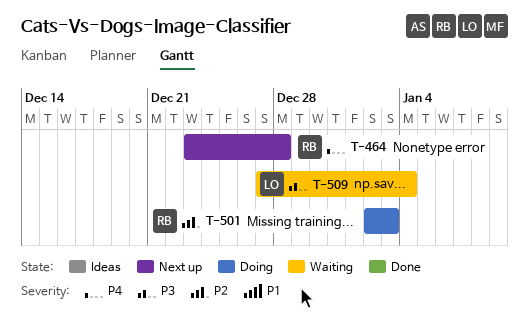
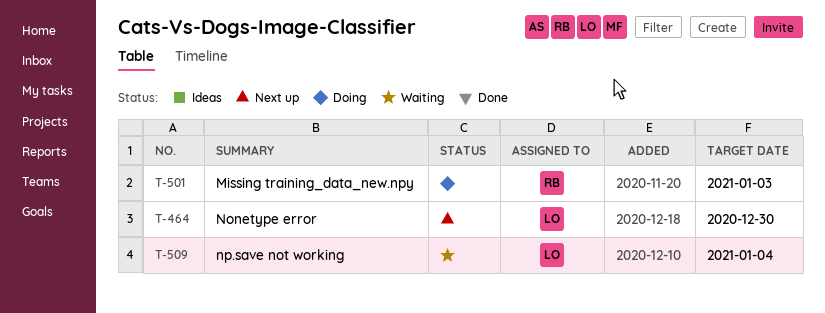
T-464, owner: RB -> LO
T-464, due: Dec 28 -> Dec 30

